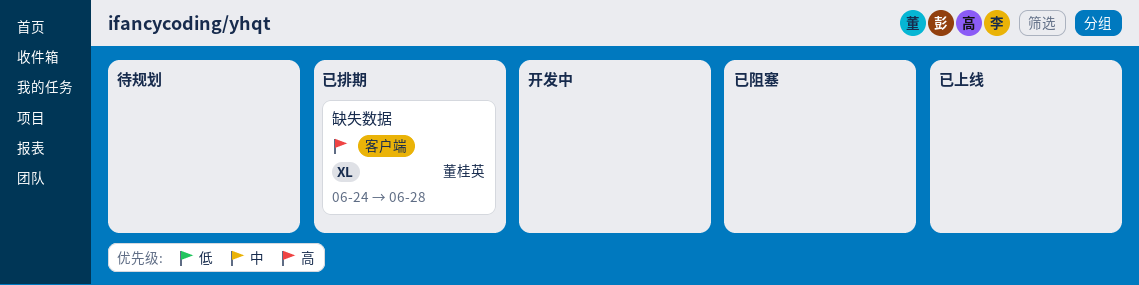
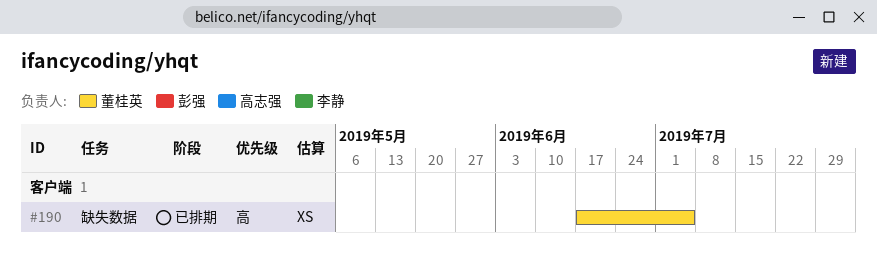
缺失数据, estimate: XL -> XS
缺失数据, start: Jun 24 -> Jun 17
缺失数据, due: Jun 28 -> Jul 5

